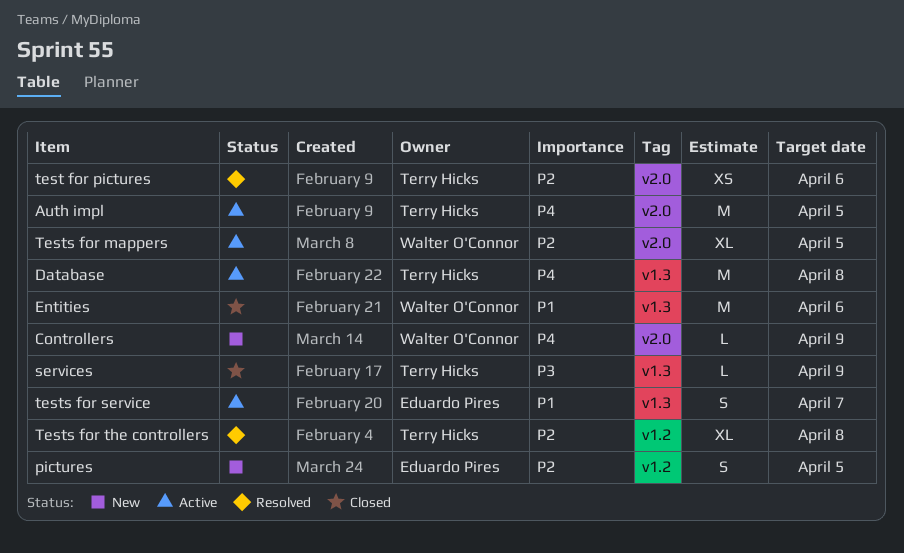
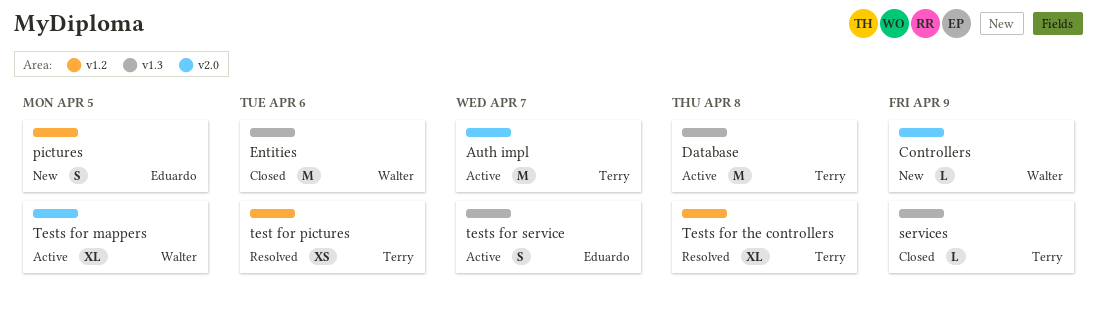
Auth impl, due: Apr 5 -> Apr 7
test for pictures, label: v2.0 -> v1.2

